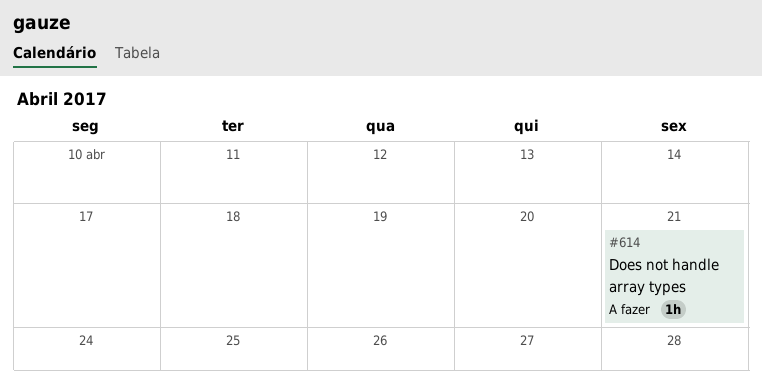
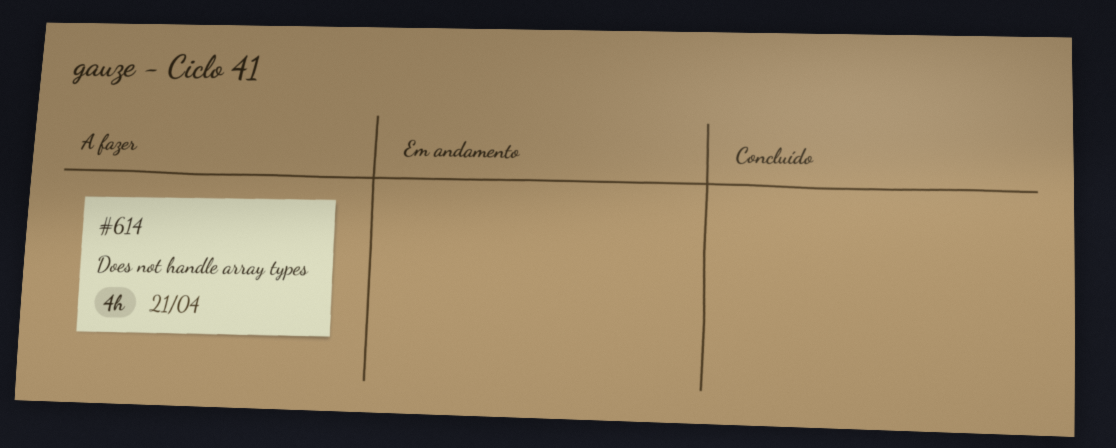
#614, estimate: 1h -> 4h

